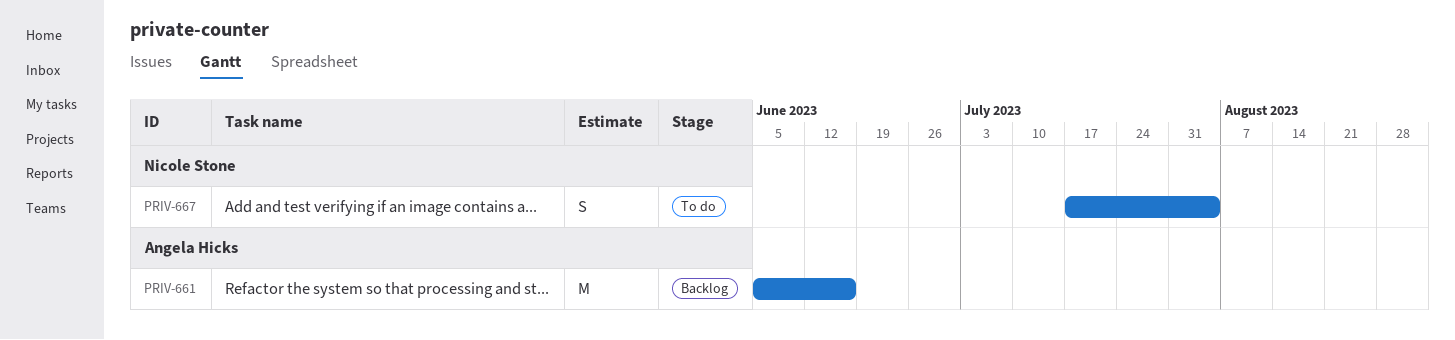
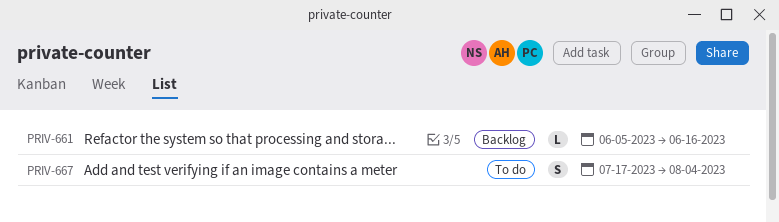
PRIV-661, estimate: M -> L

